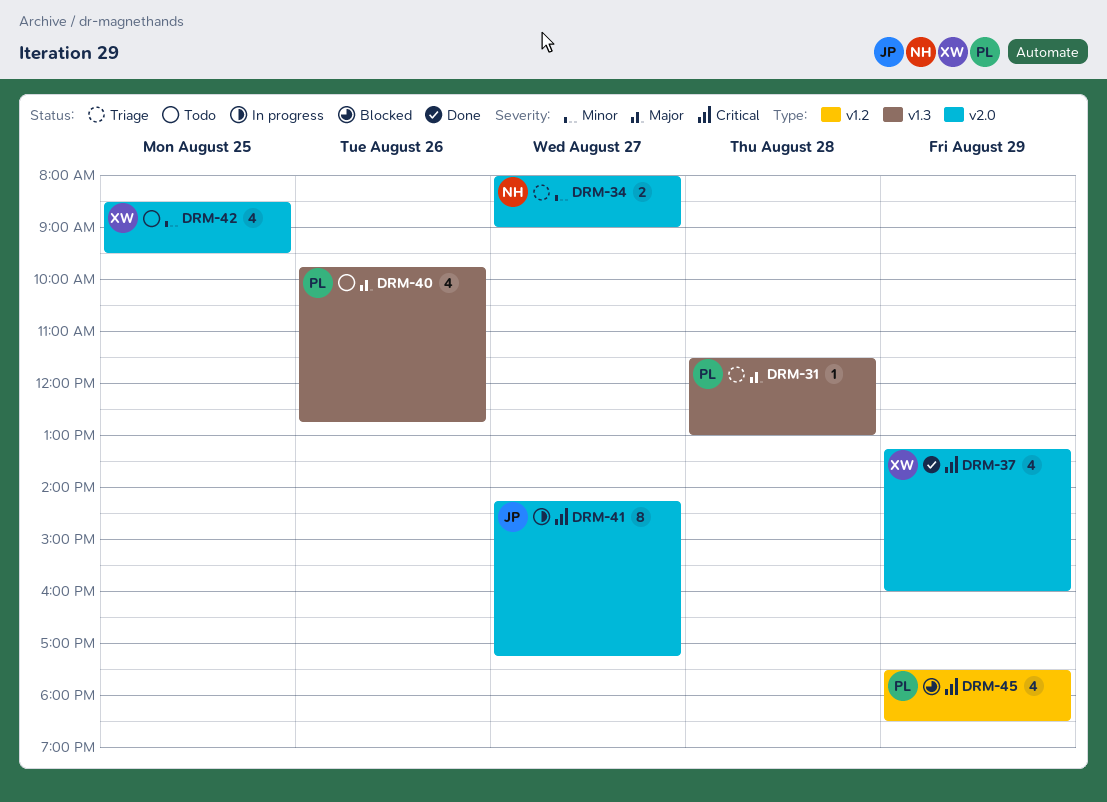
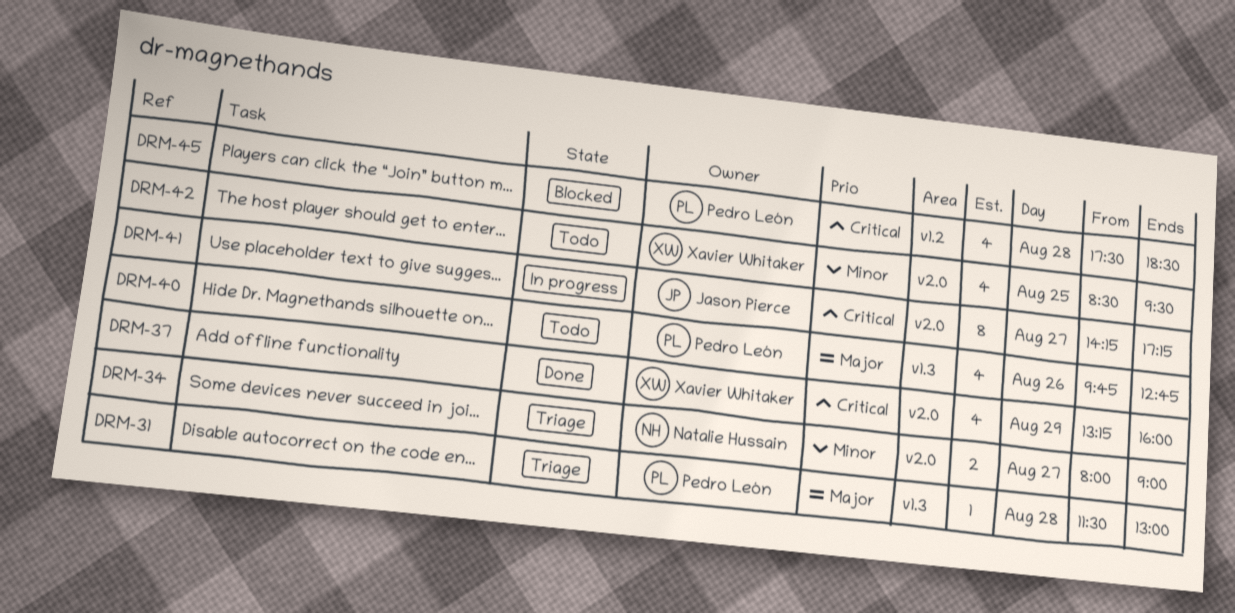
DRM-45, day: Aug 29 -> Aug 28

